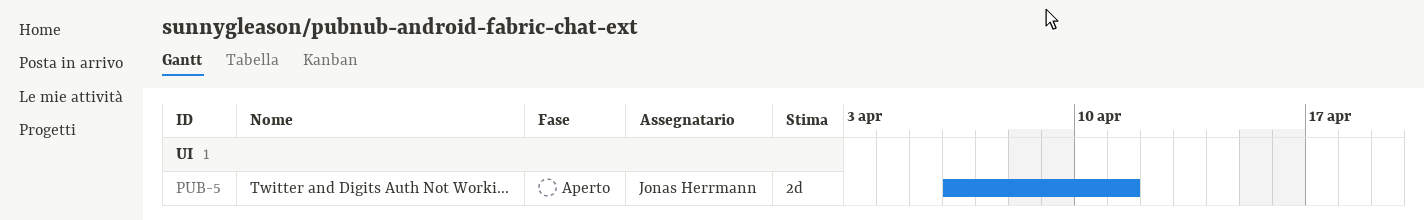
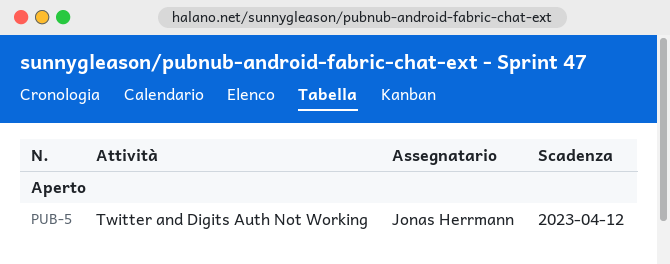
PUB-5, due: Apr 11 -> Apr 12

